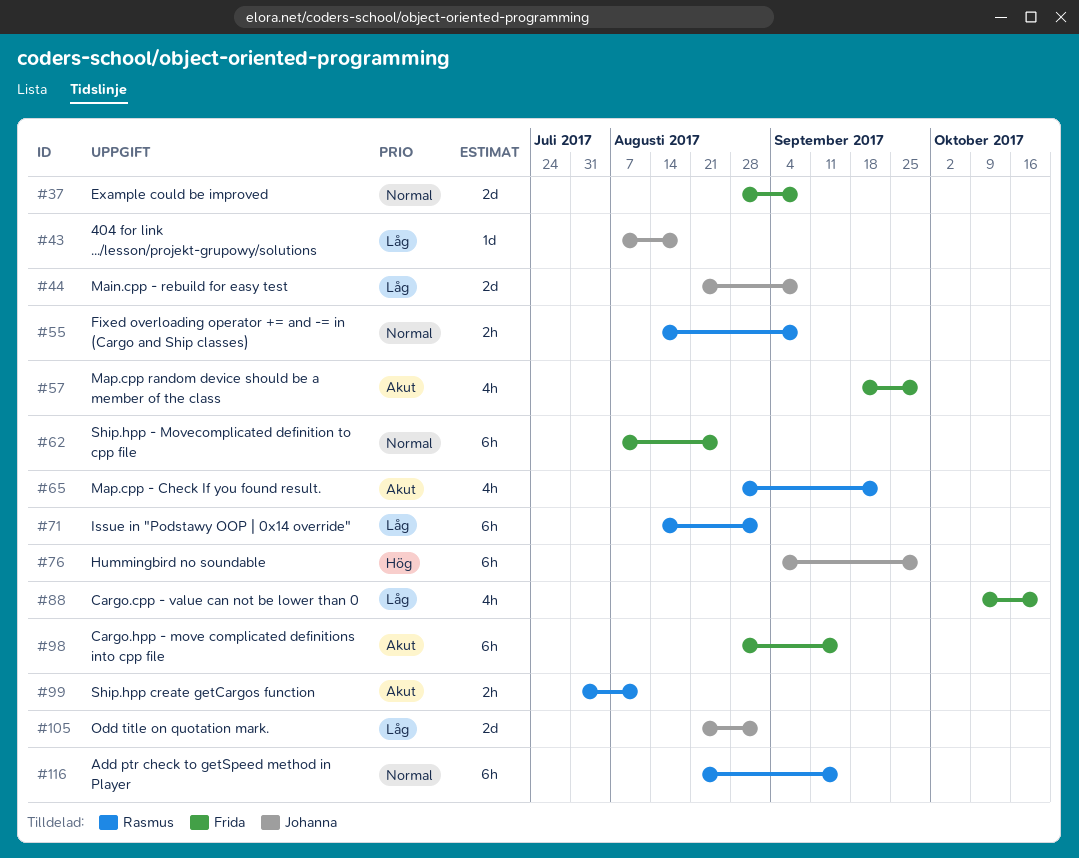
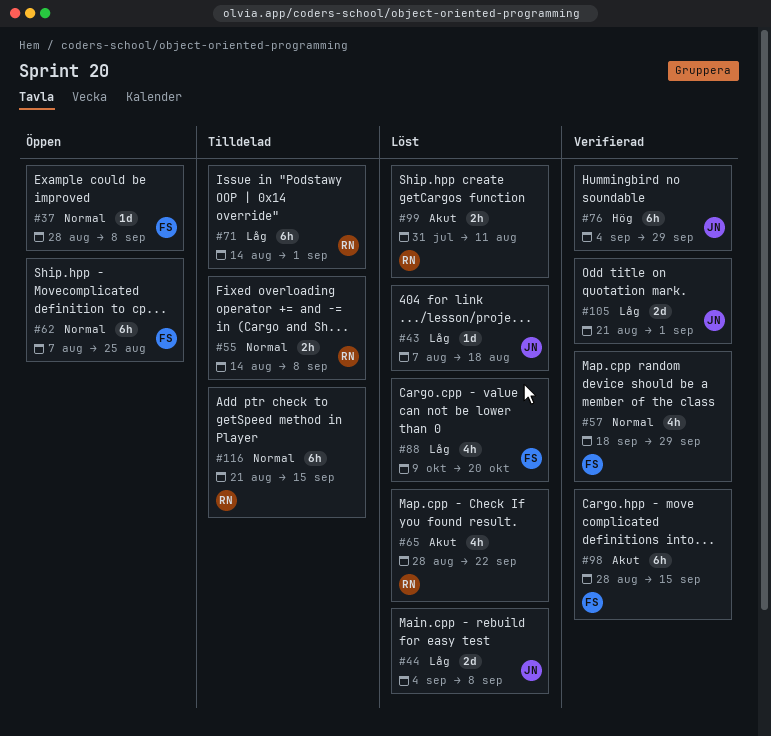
#37, estimate: 2d -> 1d
#44, start: Aug 21 -> Sep 4
#57, priority: Akut -> Normal

